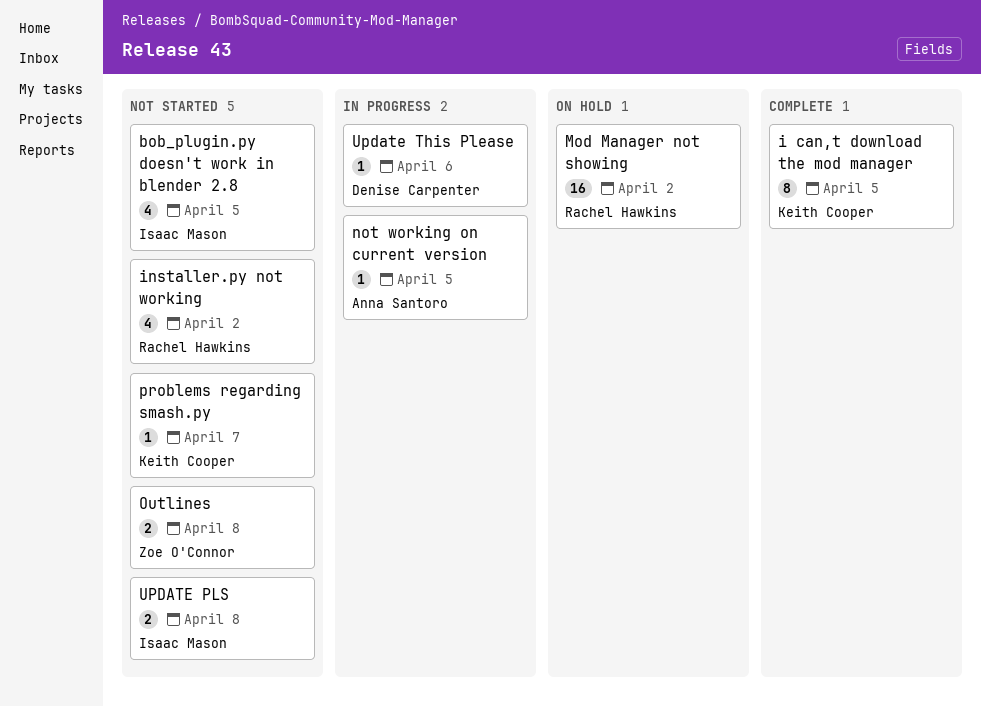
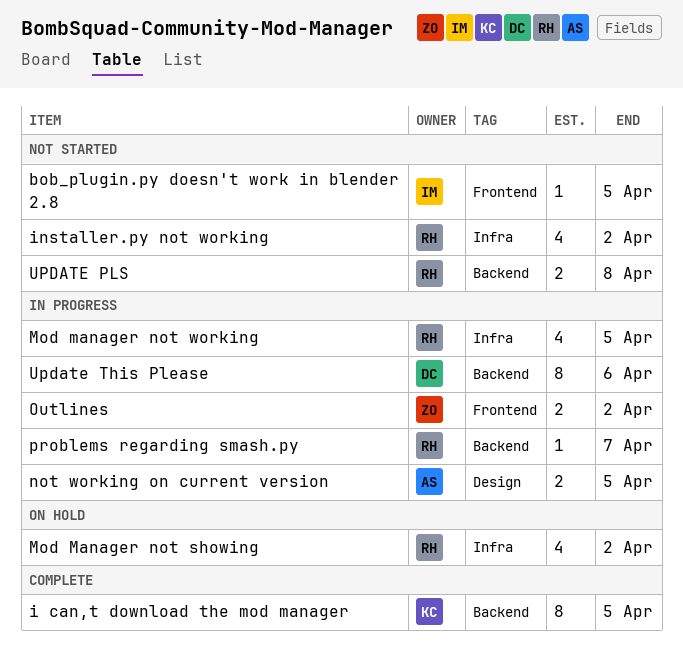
bob_plugin.py doesn't work in blender 2.8, estimate: 4 -> 1
Mod Manager not showing, estimate: 16 -> 4
Mod manager not working: none -> present
not working on current version, estimate: 1 -> 2
Outlines, status: Not started -> In progress
Outlines, due: Apr 8 -> Apr 2
problems regarding smash.py, status: Not started -> In progress
problems regarding smash.py, owner: Keith Cooper -> Rachel Hawkins
UPDATE PLS, owner: Isaac Mason -> Rachel Hawkins
Update This Please, estimate: 1 -> 8

